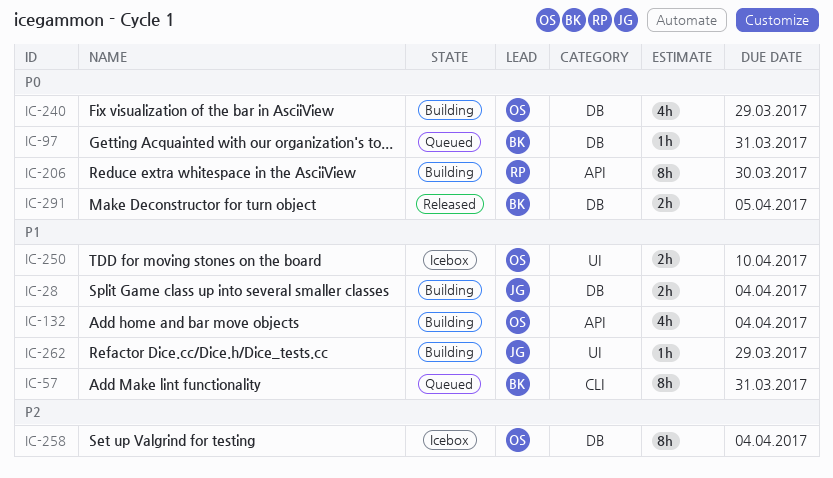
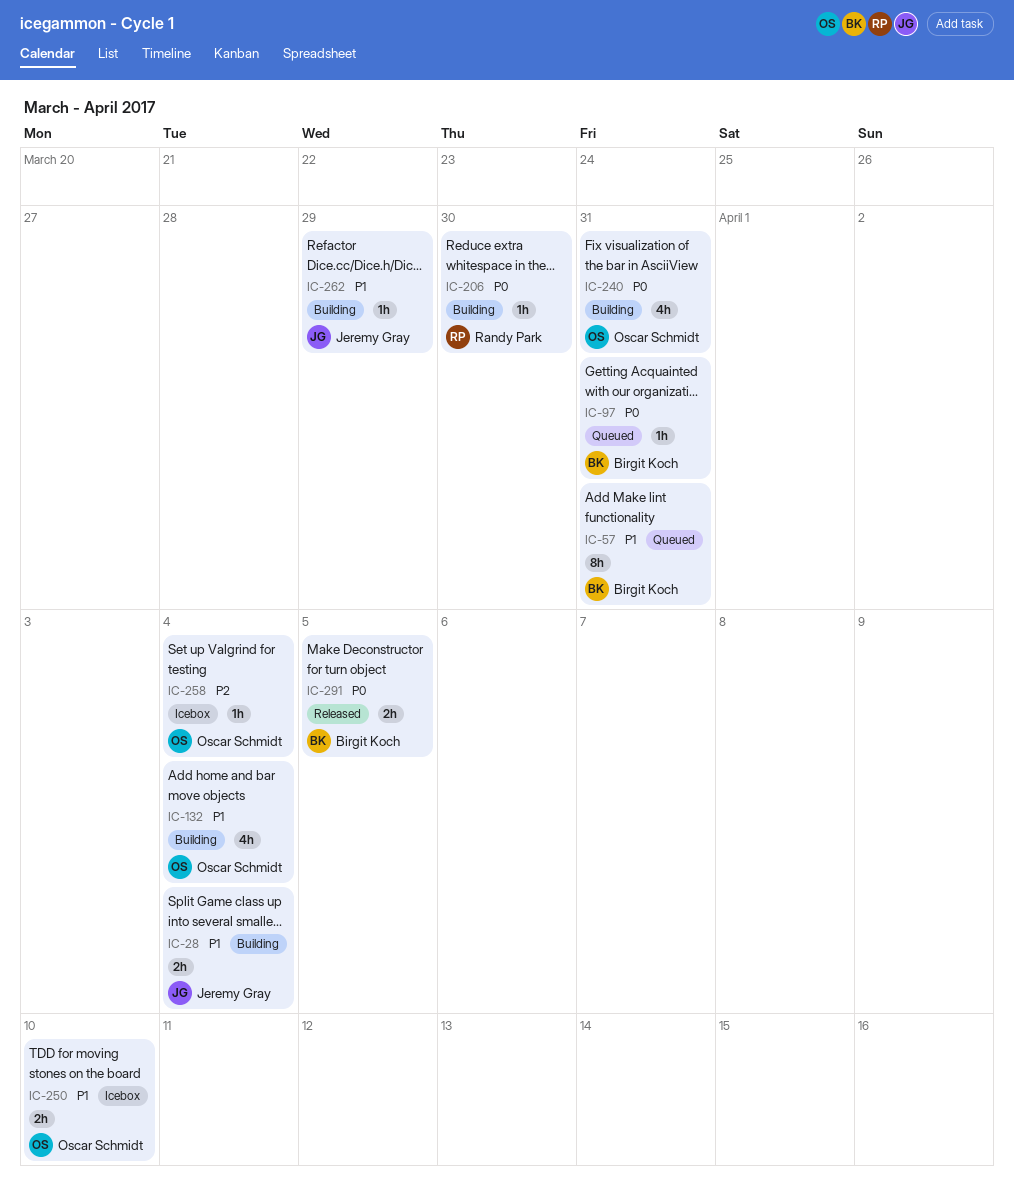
IC-206, estimate: 8h -> 1h
IC-240, due: Mar 29 -> Mar 31
IC-258, estimate: 8h -> 1h

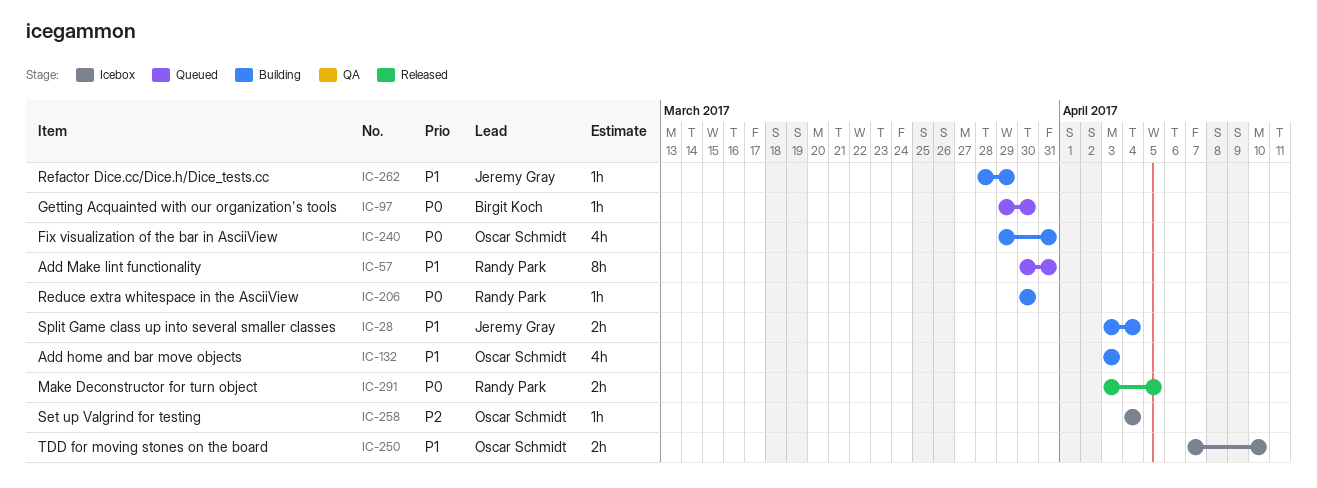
IC-57, owner: Birgit Koch -> Randy Park
IC-97, due: Mar 31 -> Mar 30
IC-132, due: Apr 4 -> Apr 3
IC-291, owner: Birgit Koch -> Randy Park

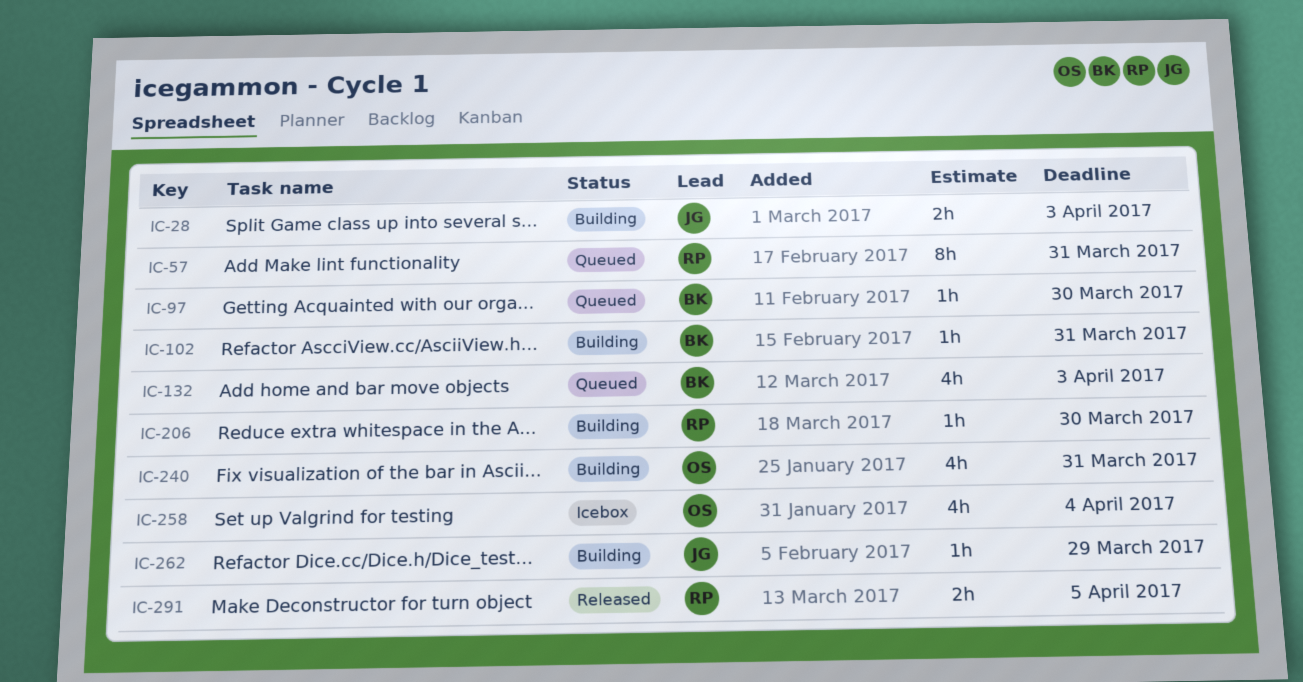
IC-28, due: Apr 4 -> Apr 3
IC-102: none -> present
IC-132, status: Building -> Queued
IC-132, owner: Oscar Schmidt -> Birgit Koch
IC-250: present -> none
IC-258, estimate: 1h -> 4h

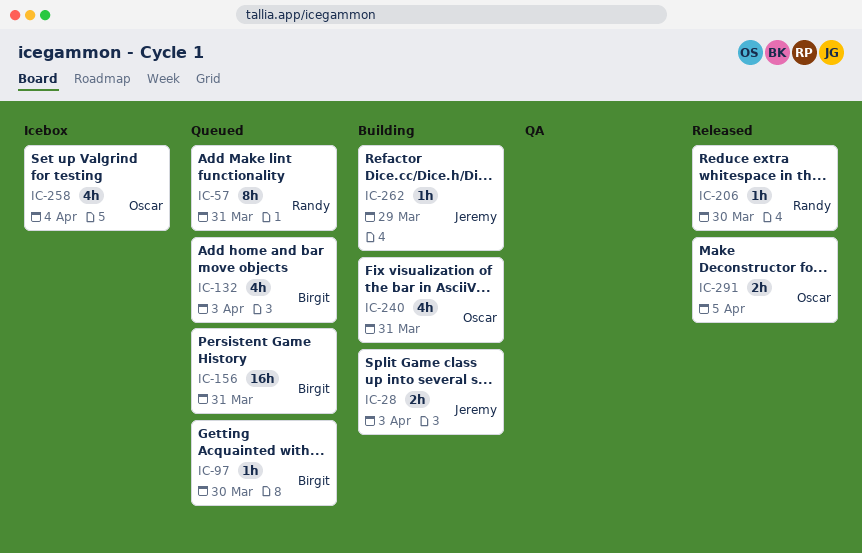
IC-102: present -> none
IC-156: none -> present
IC-206, status: Building -> Released
IC-291, owner: Randy -> Oscar

